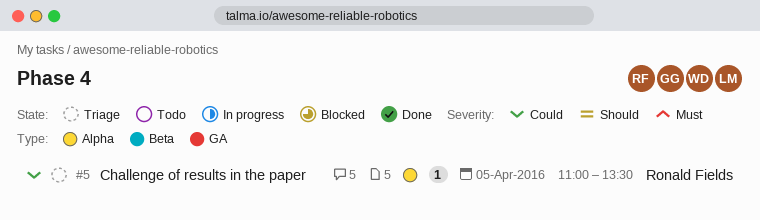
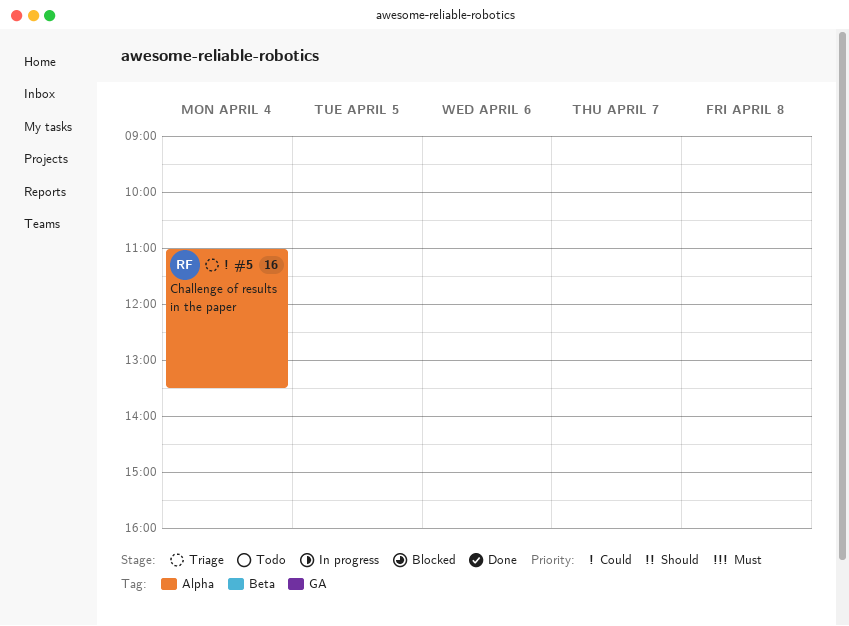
#5, estimate: 1 -> 16
#5, day: Apr 5 -> Apr 4

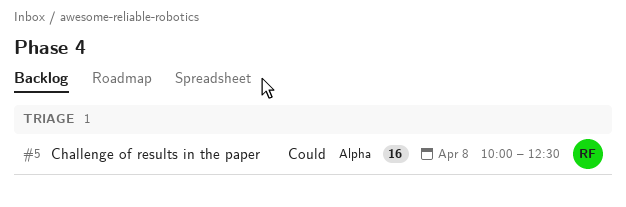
#5, day: Apr 4 -> Apr 8
#5, begins: 11:00 -> 10:00
#5, ends: 13:30 -> 12:30

